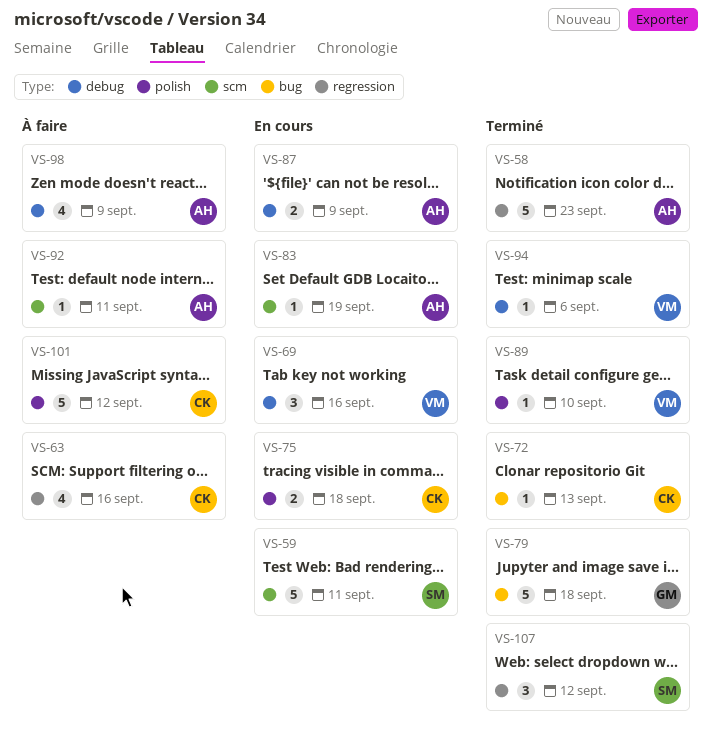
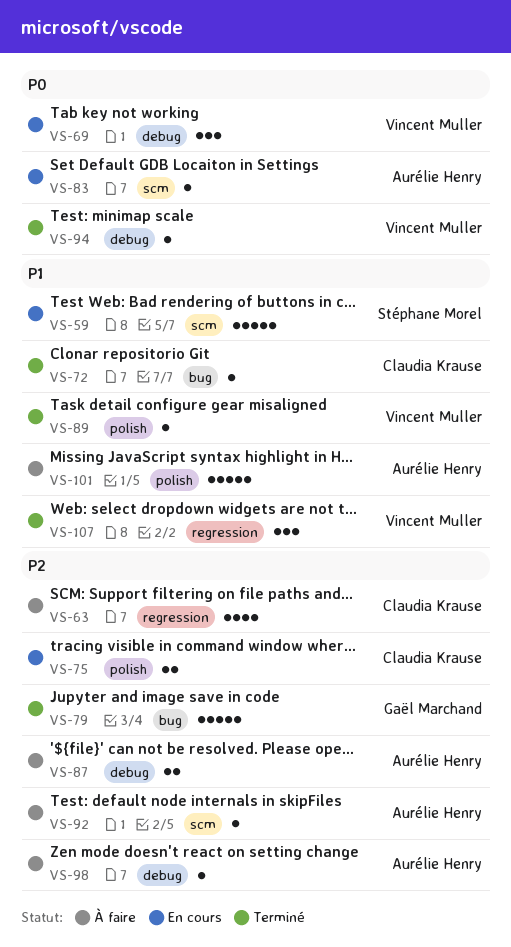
VS-58: present -> none
VS-87, status: En cours -> À faire
VS-98, estimate: 4 -> 1
VS-101, owner: Claudia Krause -> Aurélie Henry
VS-107, owner: Stéphane Morel -> Vincent Muller

